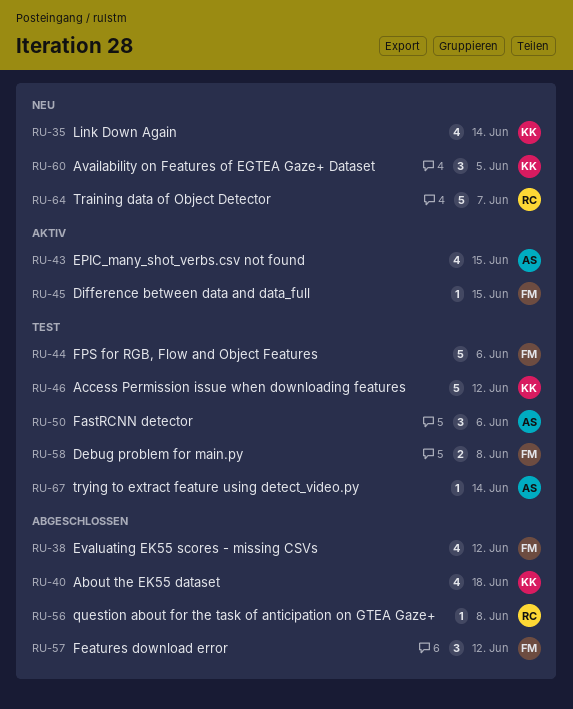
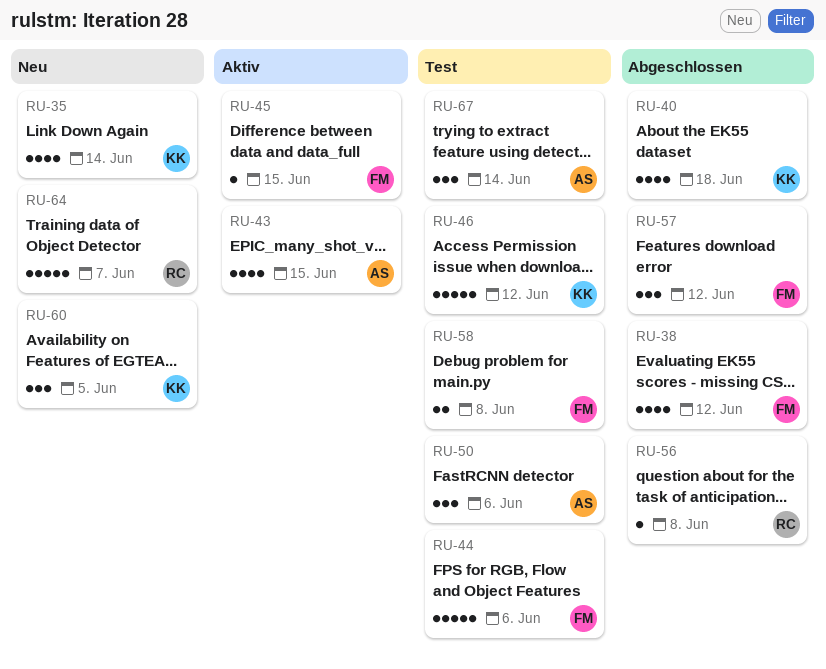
RU-67, estimate: 1 -> 3

